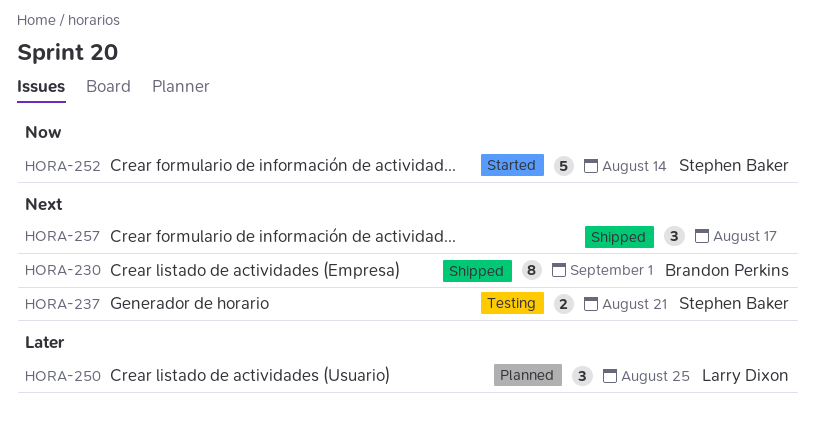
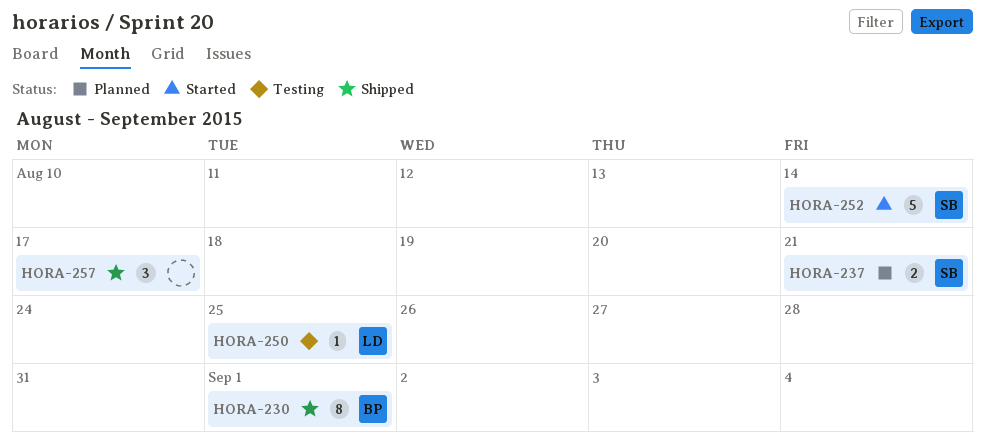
HORA-237, status: Testing -> Planned
HORA-250, status: Planned -> Testing
HORA-250, estimate: 3 -> 1

